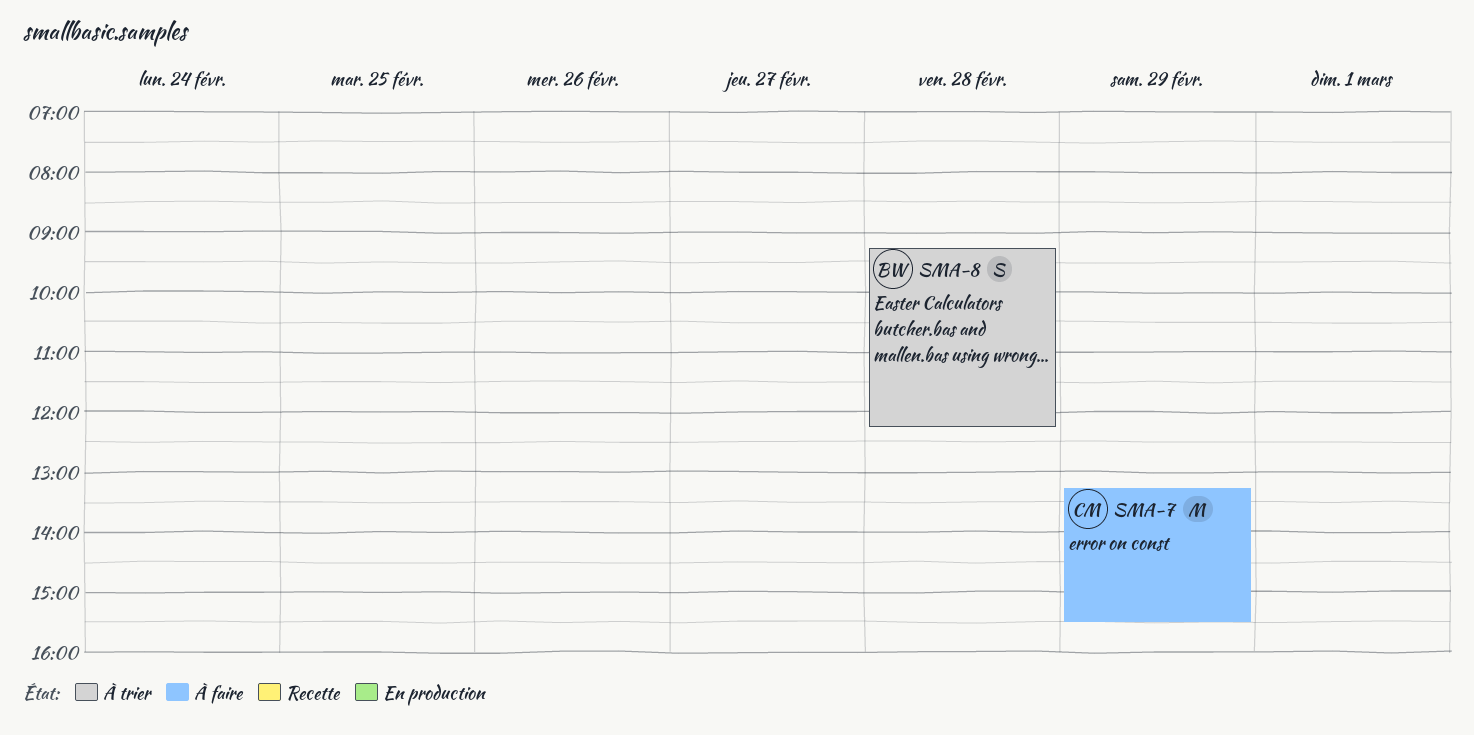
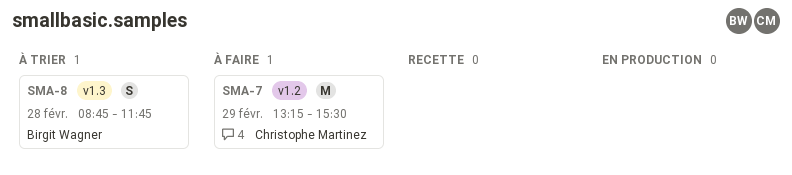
SMA-8, begins: 09:15 -> 08:45
SMA-8, ends: 12:15 -> 11:45

